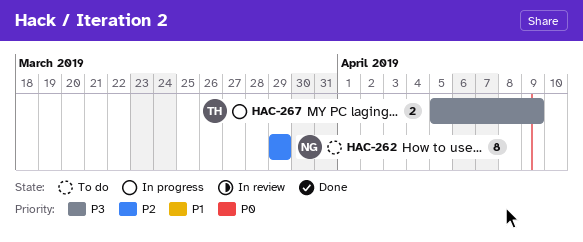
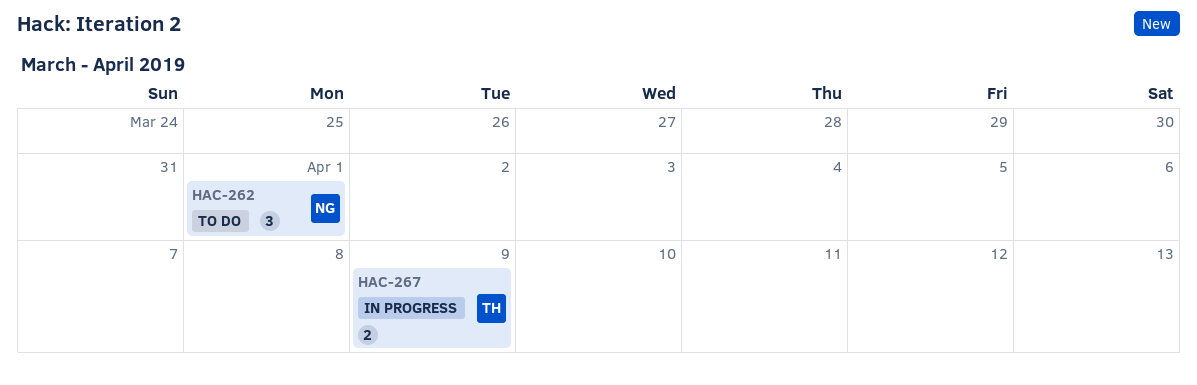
HAC-262, estimate: 8 -> 3
HAC-262, due: Mar 29 -> Apr 1

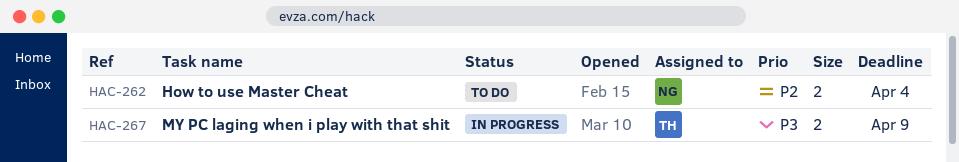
HAC-262, estimate: 3 -> 2
HAC-262, due: Apr 1 -> Apr 4

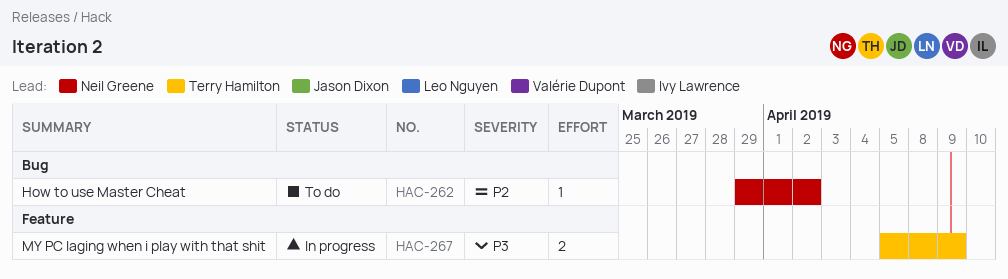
HAC-262, estimate: 2 -> 1
HAC-262, due: Apr 4 -> Apr 2

